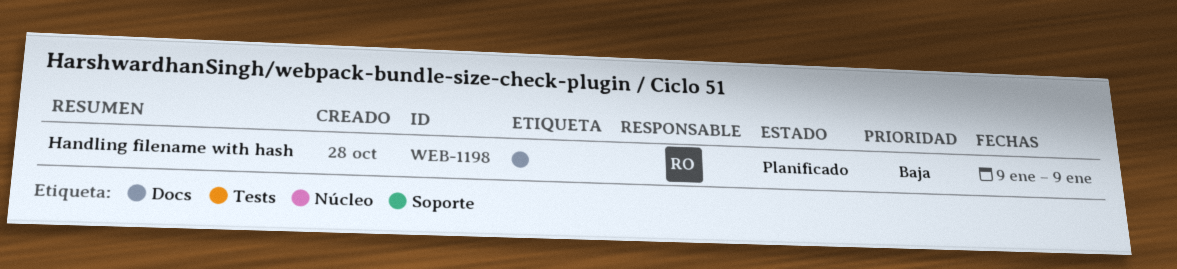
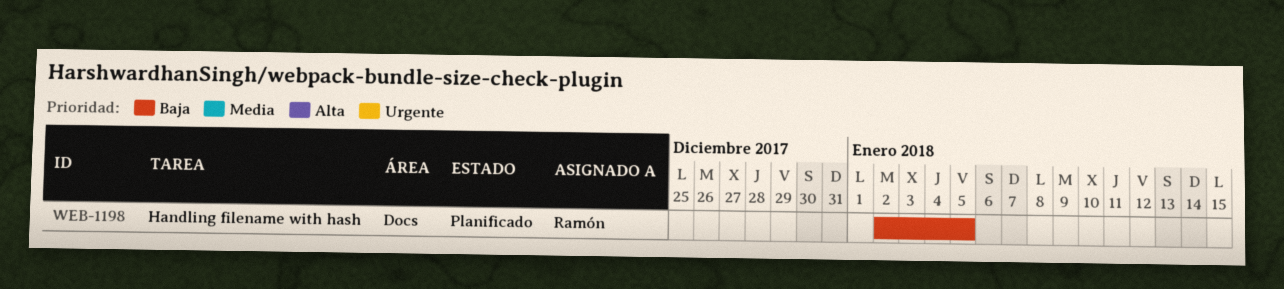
WEB-1198, start: Jan 9 -> Jan 2
WEB-1198, due: Jan 9 -> Jan 5

